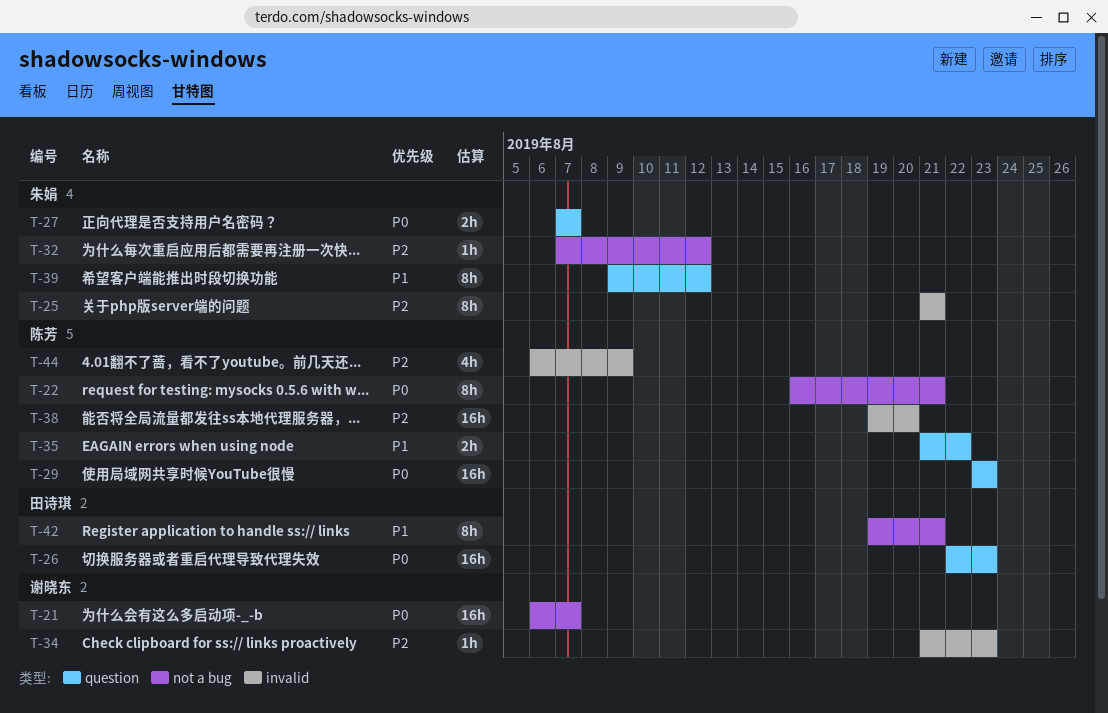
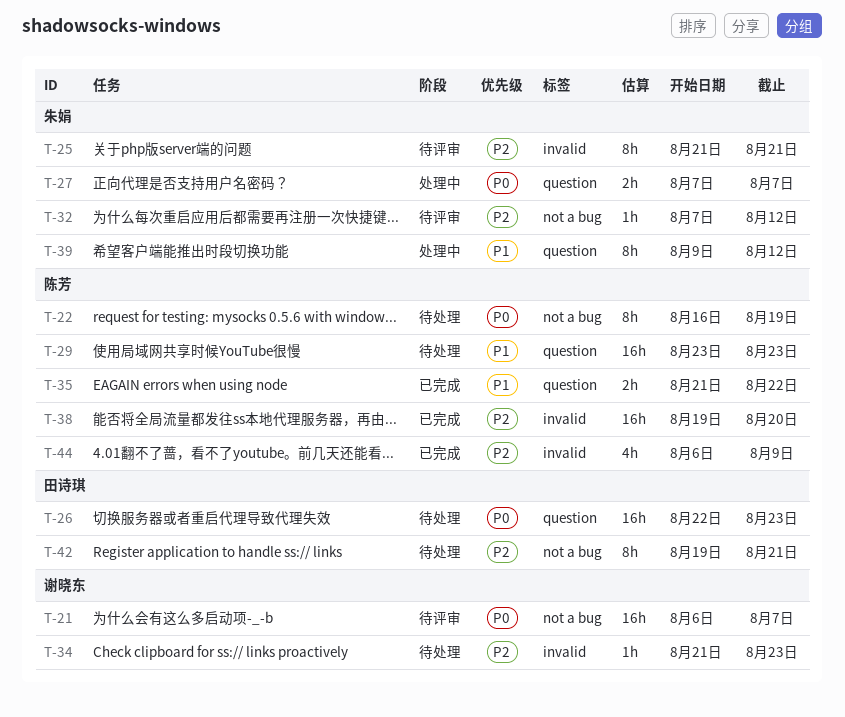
T-22, due: Aug 21 -> Aug 19
T-29, priority: P0 -> P1
T-42, priority: P1 -> P2

